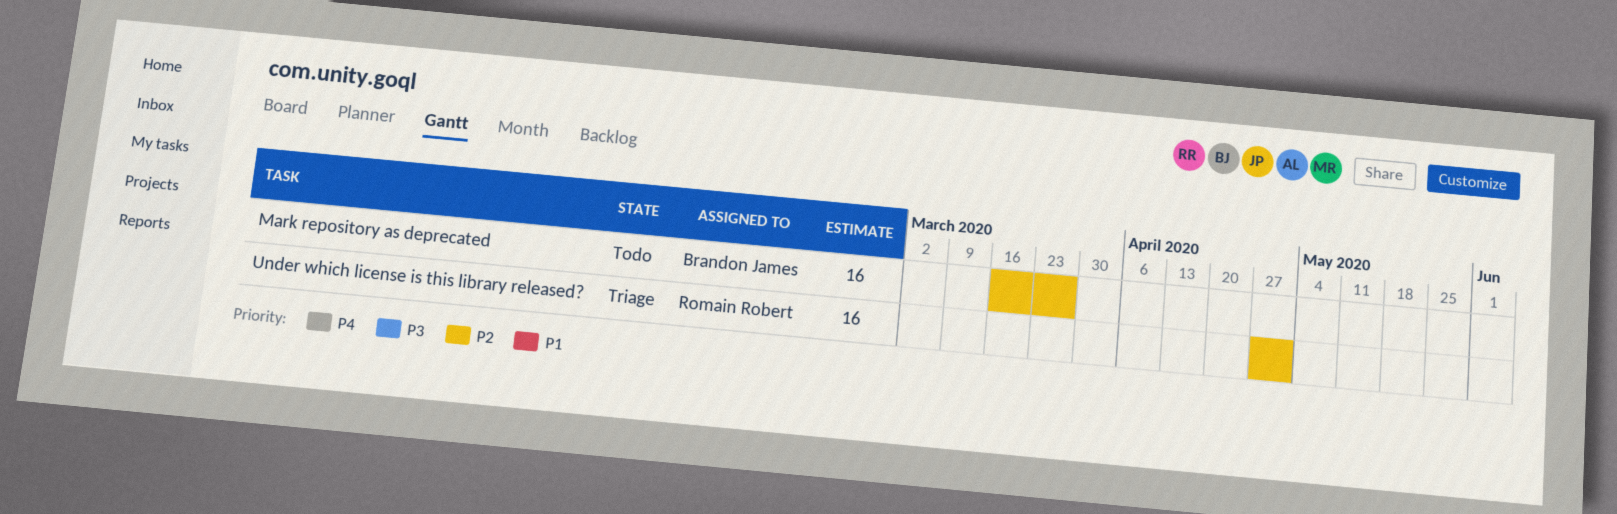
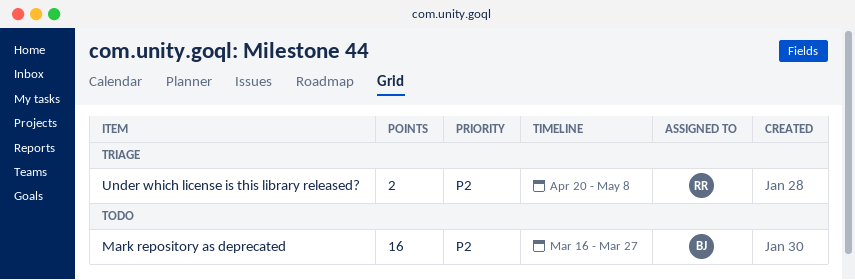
Under which license is this library released?, estimate: 16 -> 2
Under which license is this library released?, start: Apr 27 -> Apr 20
Under which license is this library released?, due: May 1 -> May 8

